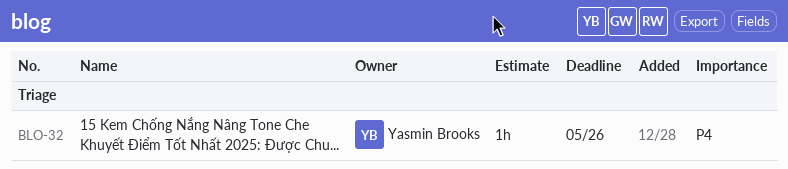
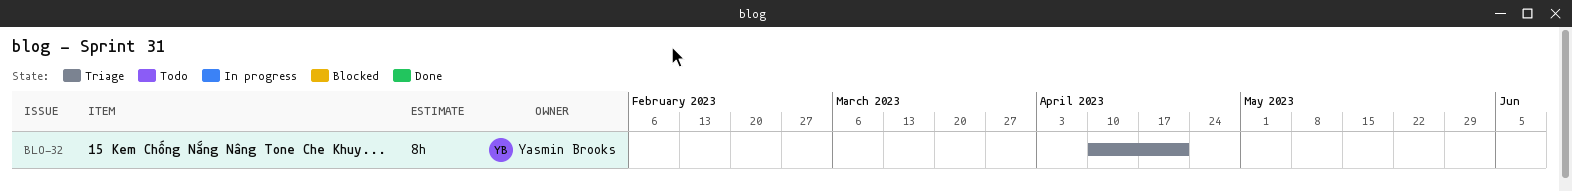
BLO-32, estimate: 1h -> 8h
BLO-32, due: May 26 -> Apr 21

